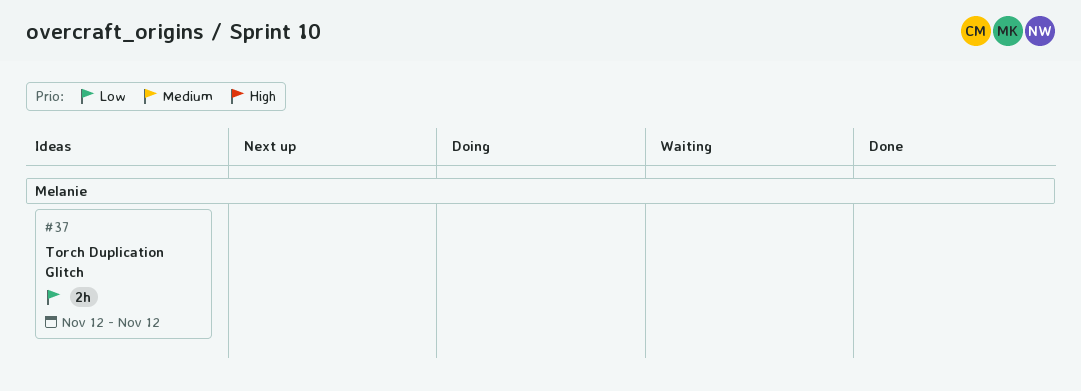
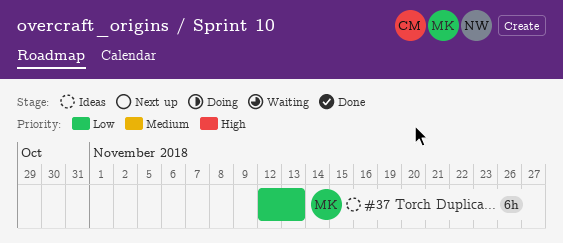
#37, estimate: 2h -> 6h
#37, due: Nov 12 -> Nov 13

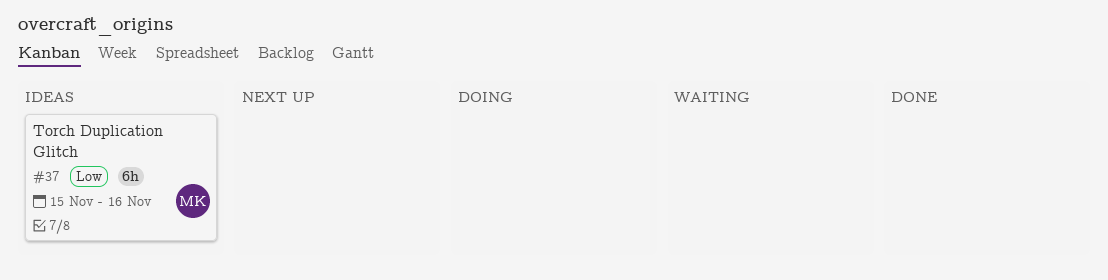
#37, start: Nov 12 -> Nov 15
#37, due: Nov 13 -> Nov 16

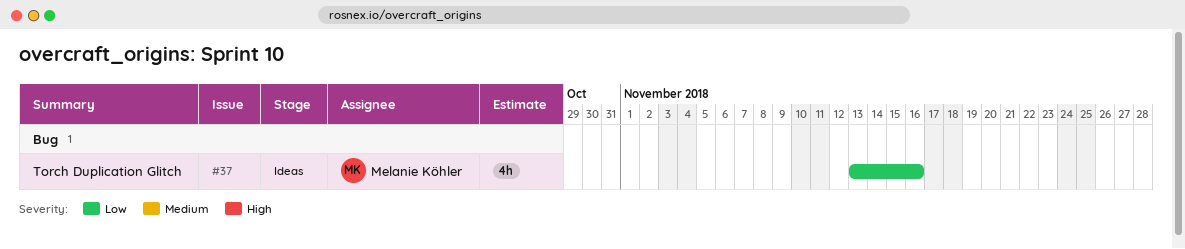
#37, estimate: 6h -> 4h
#37, start: Nov 15 -> Nov 13

